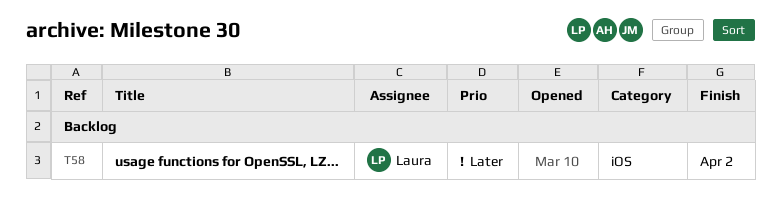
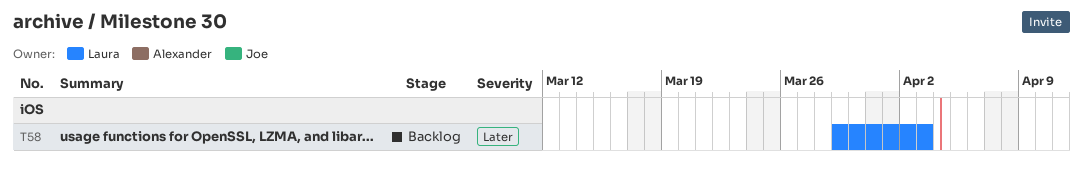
T58, due: Apr 2 -> Apr 3

